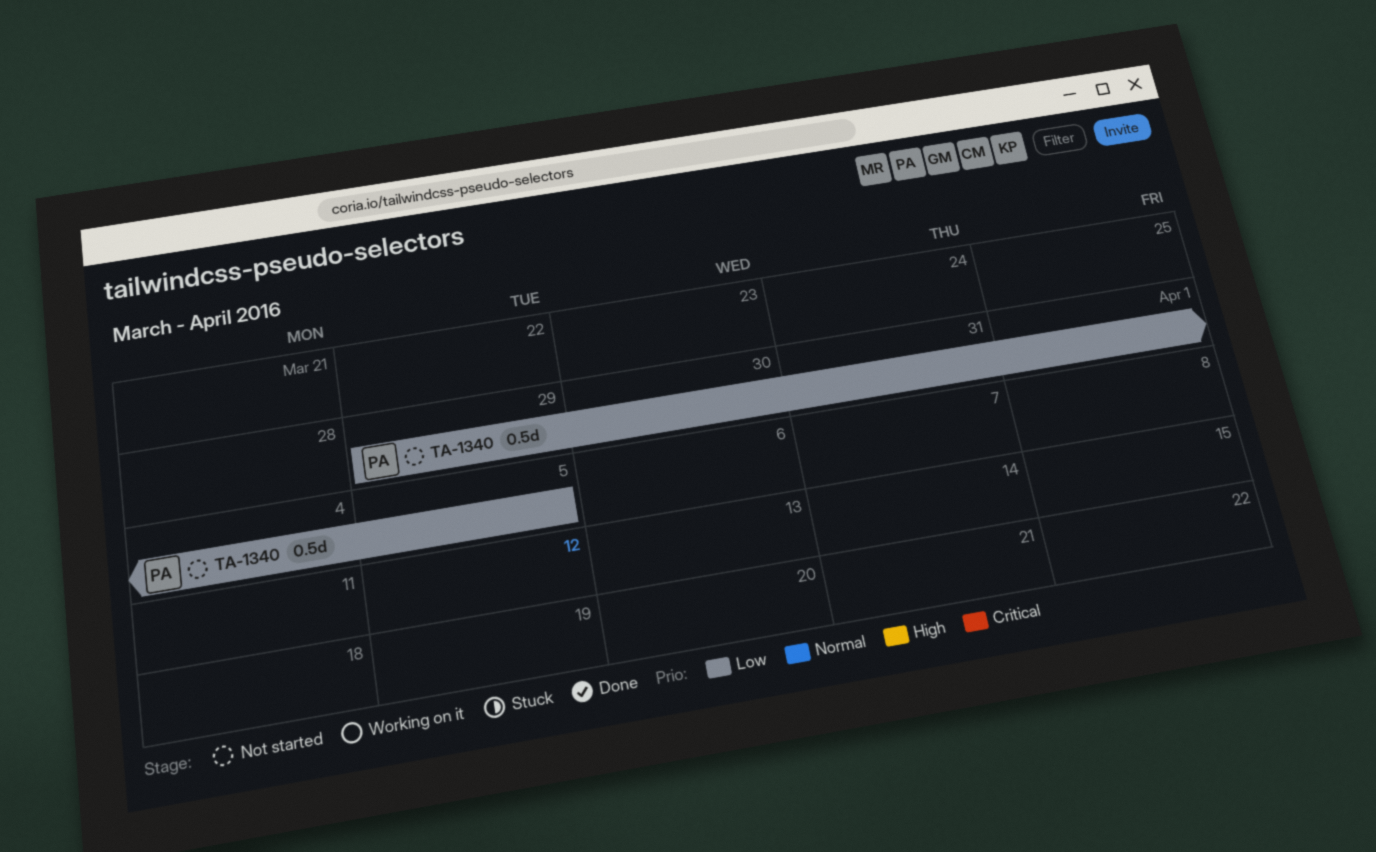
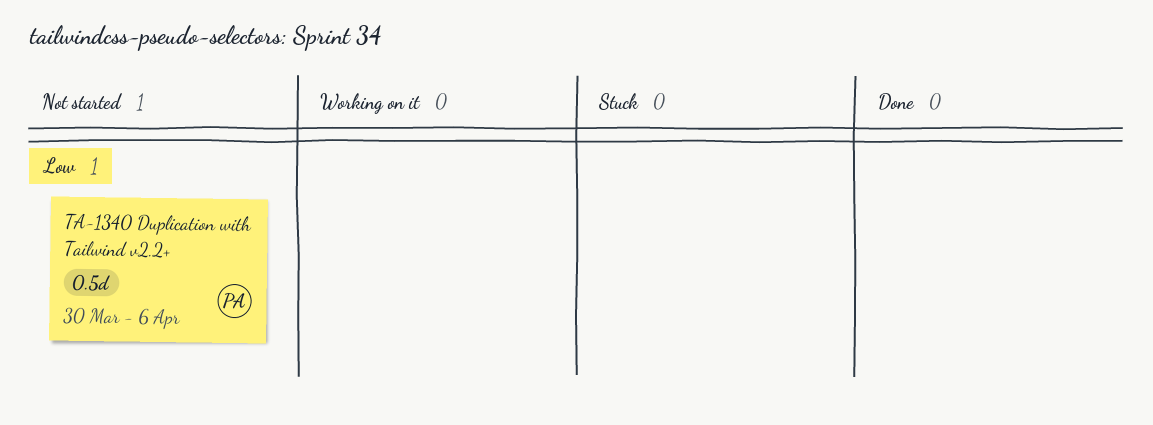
TA-1340, start: Mar 29 -> Mar 30
TA-1340, due: Apr 5 -> Apr 6

